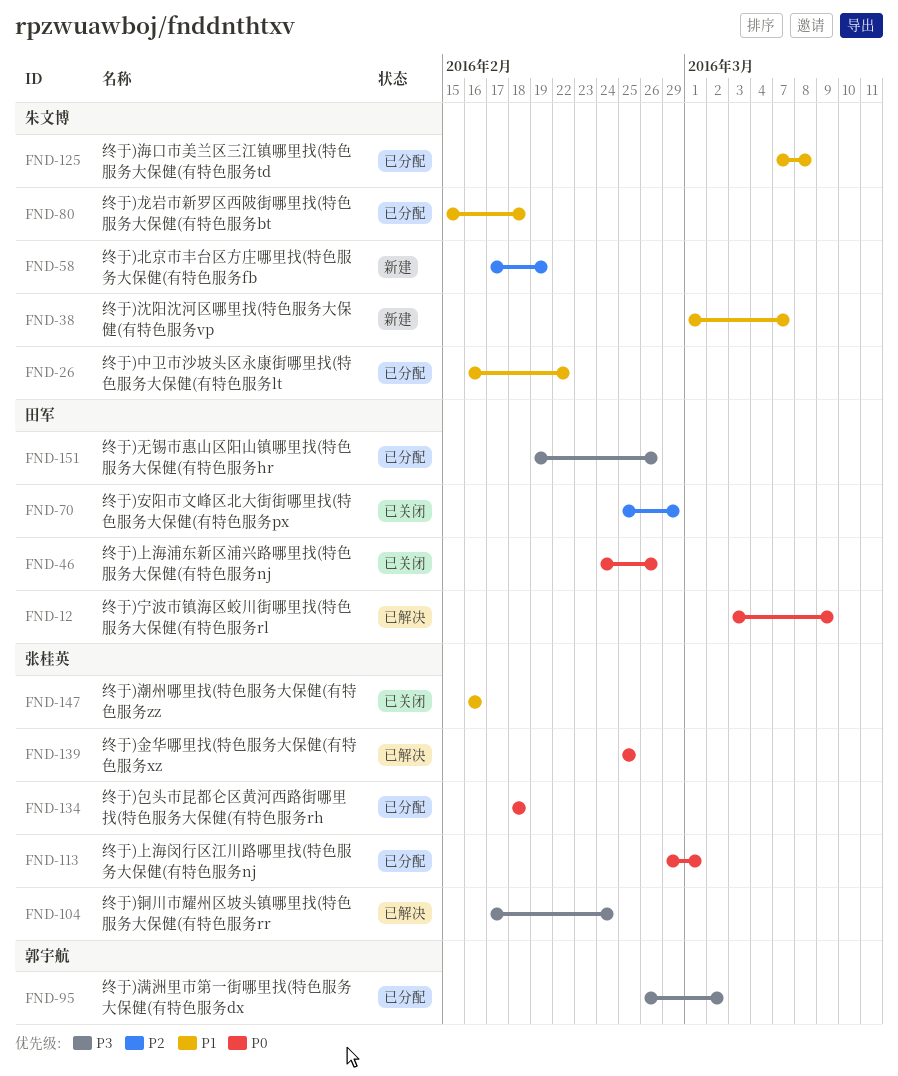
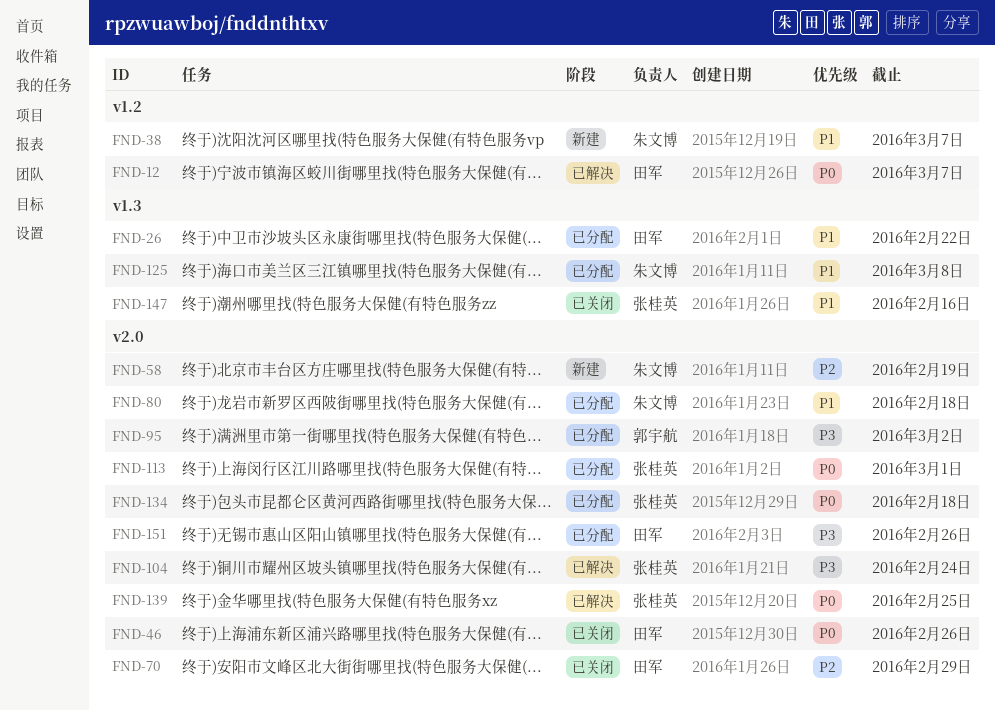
FND-12, due: Mar 9 -> Mar 7
FND-26, owner: 朱文博 -> 田军

